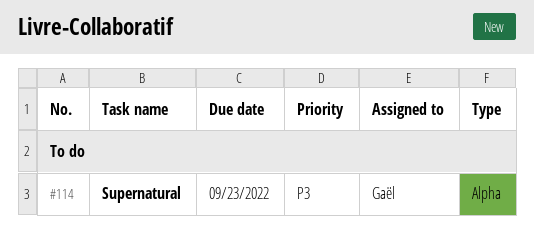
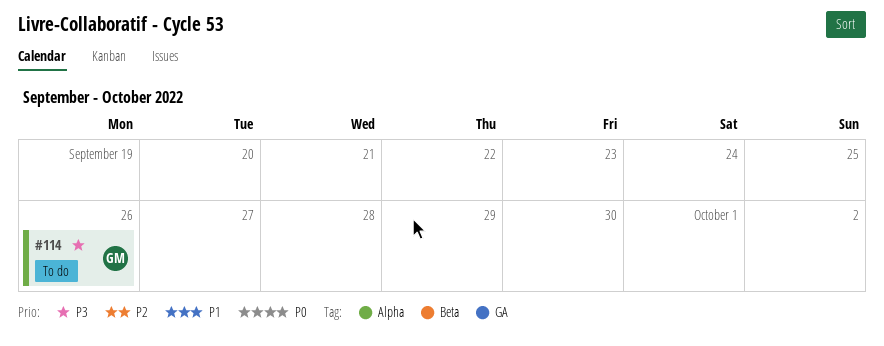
#114, due: Sep 23 -> Sep 26

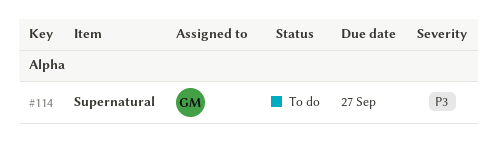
#114, due: Sep 26 -> Sep 27

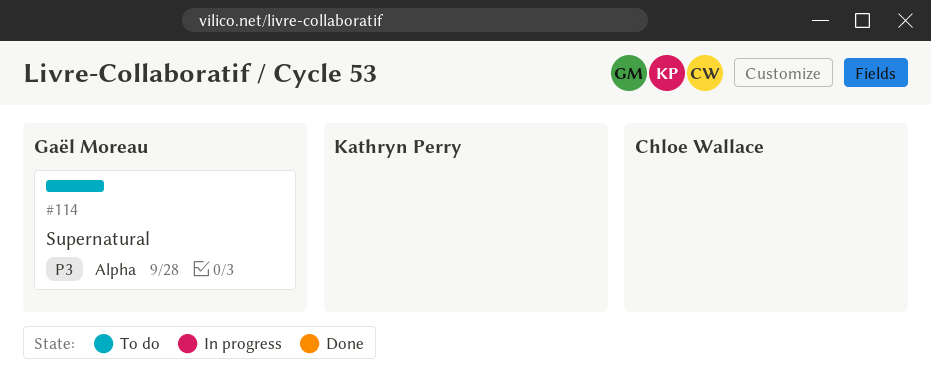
#114, due: Sep 27 -> Sep 28

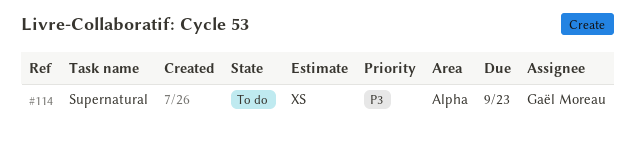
#114, due: Sep 28 -> Sep 23

